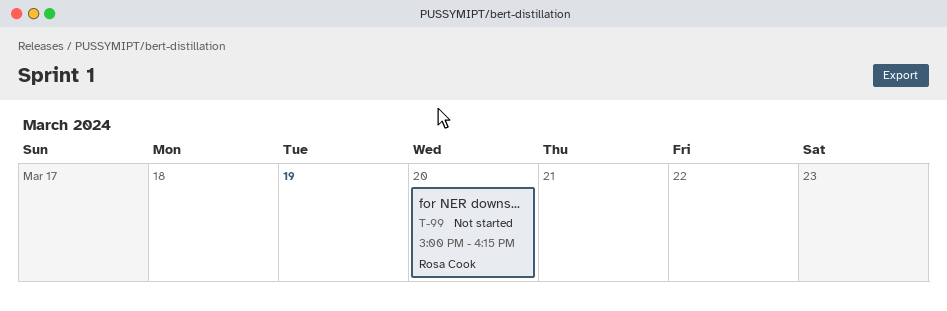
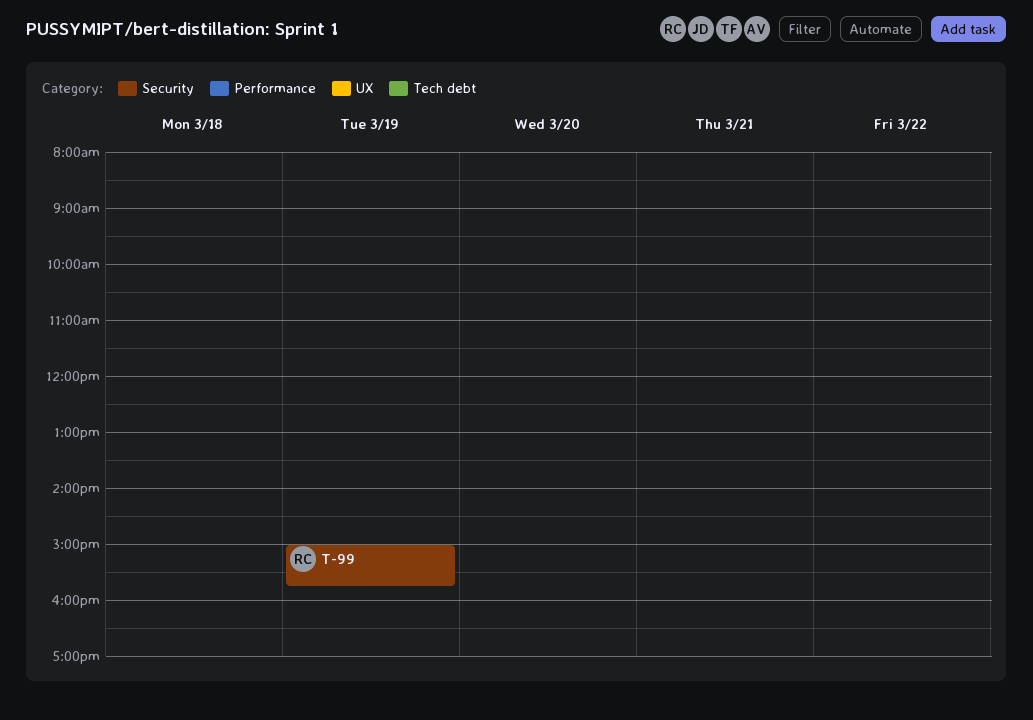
T-99, day: Mar 20 -> Mar 19
T-99, ends: 16:15 -> 15:45

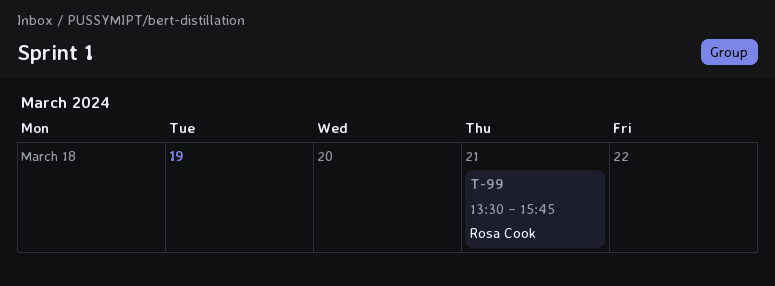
T-99, day: Mar 19 -> Mar 21
T-99, begins: 15:00 -> 13:30

